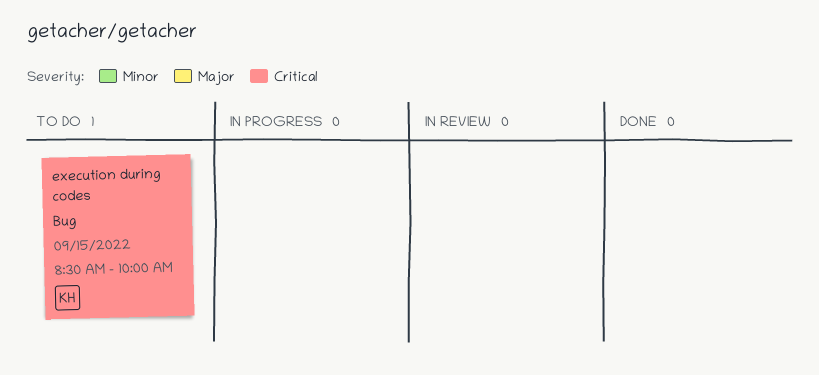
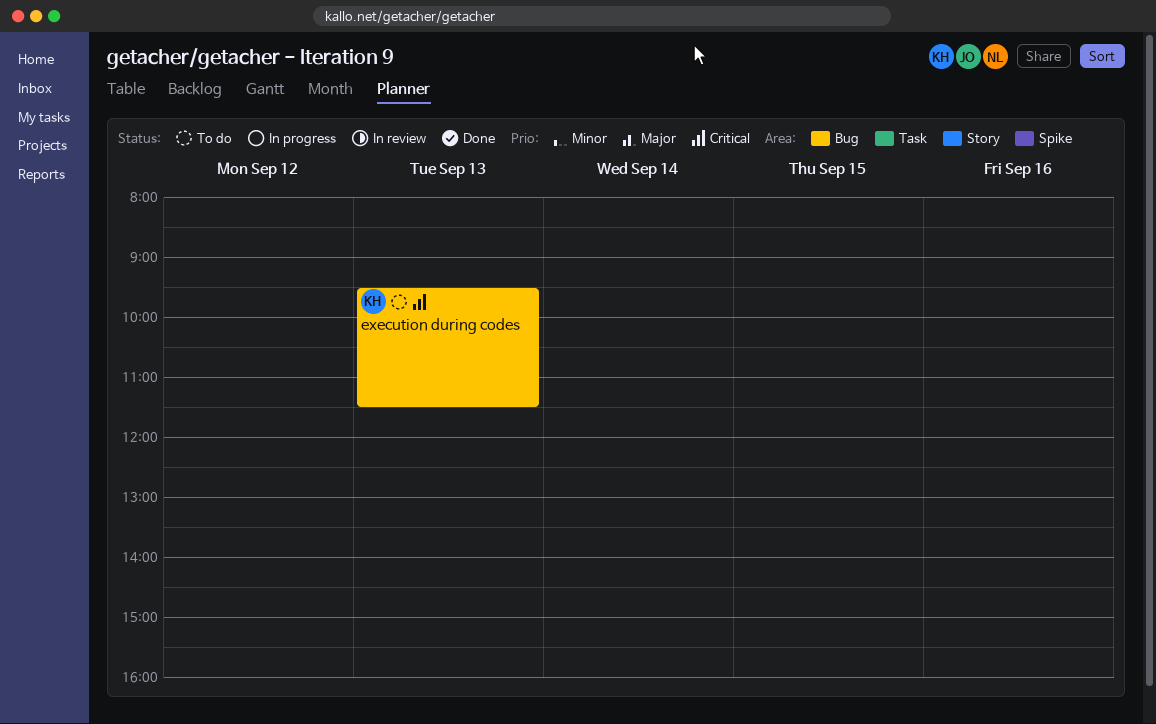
execution during codes, day: Sep 15 -> Sep 13
execution during codes, begins: 08:30 -> 09:30
execution during codes, ends: 10:00 -> 11:30

